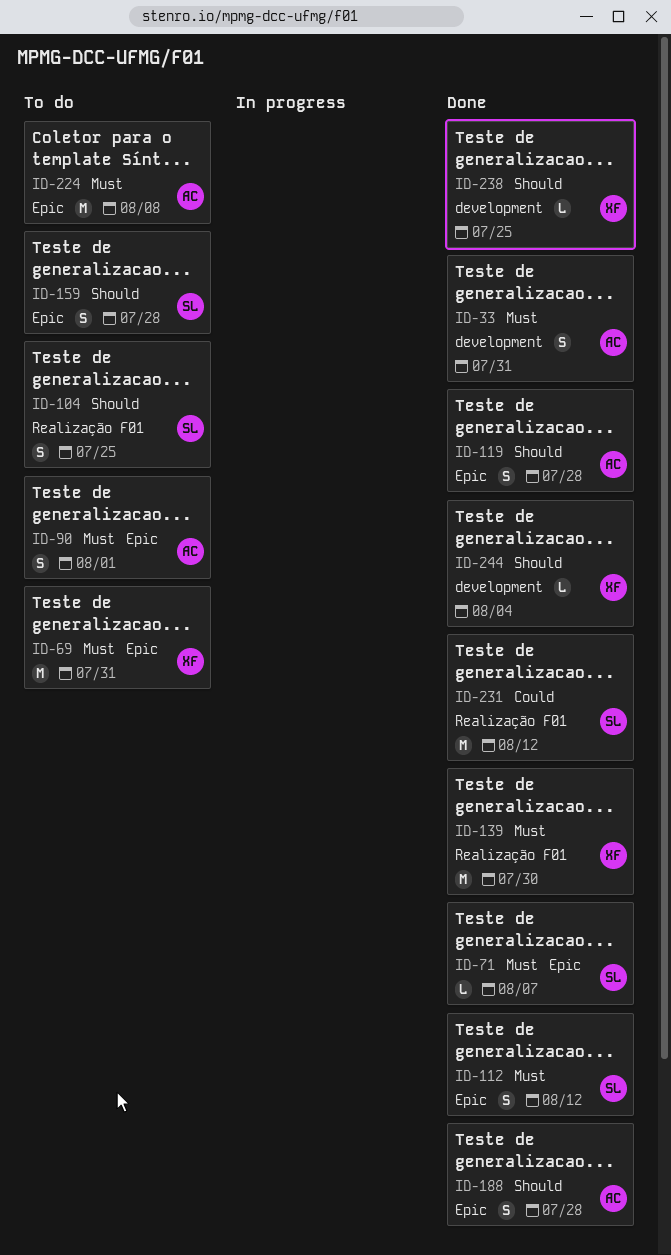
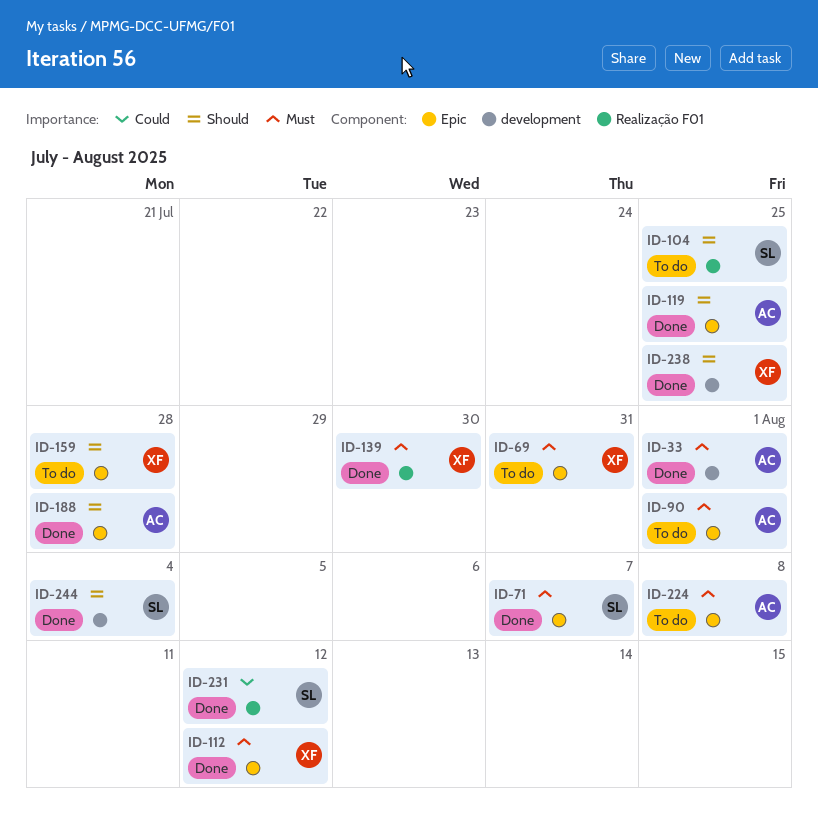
ID-33, due: Jul 31 -> Aug 1
ID-112, owner: SL -> XF
ID-119, due: Jul 28 -> Jul 25
ID-159, owner: SL -> XF
ID-244, owner: XF -> SL

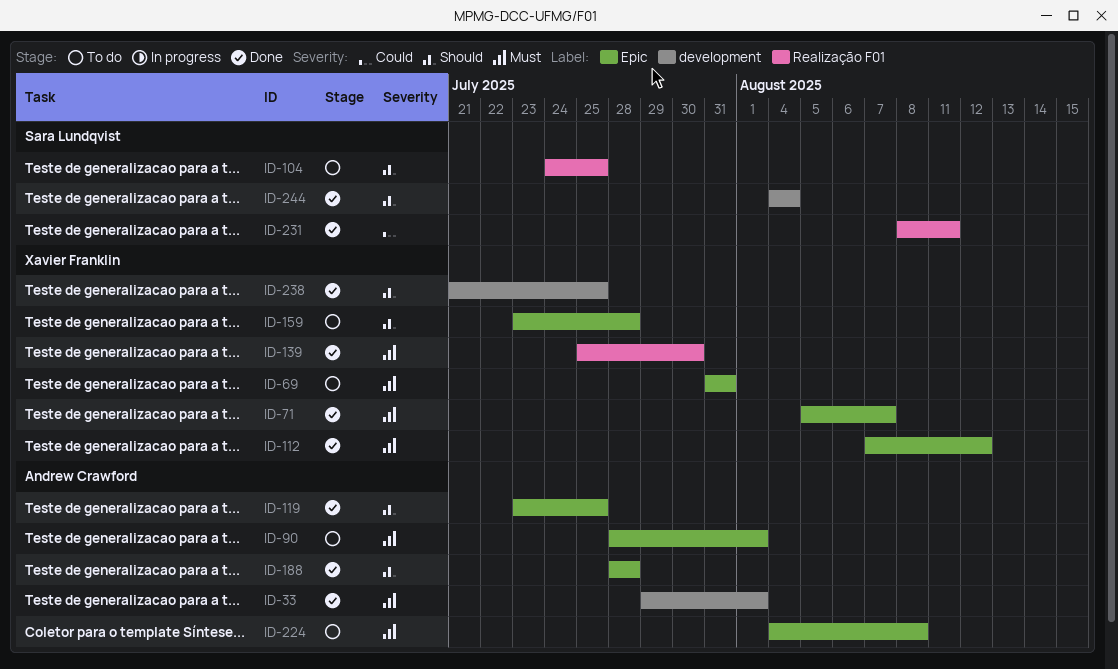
ID-71, owner: Sara Lundqvist -> Xavier Franklin
ID-231, due: Aug 12 -> Aug 11

